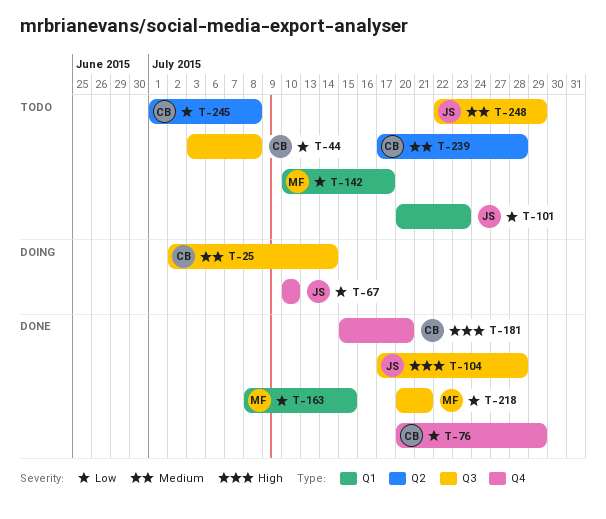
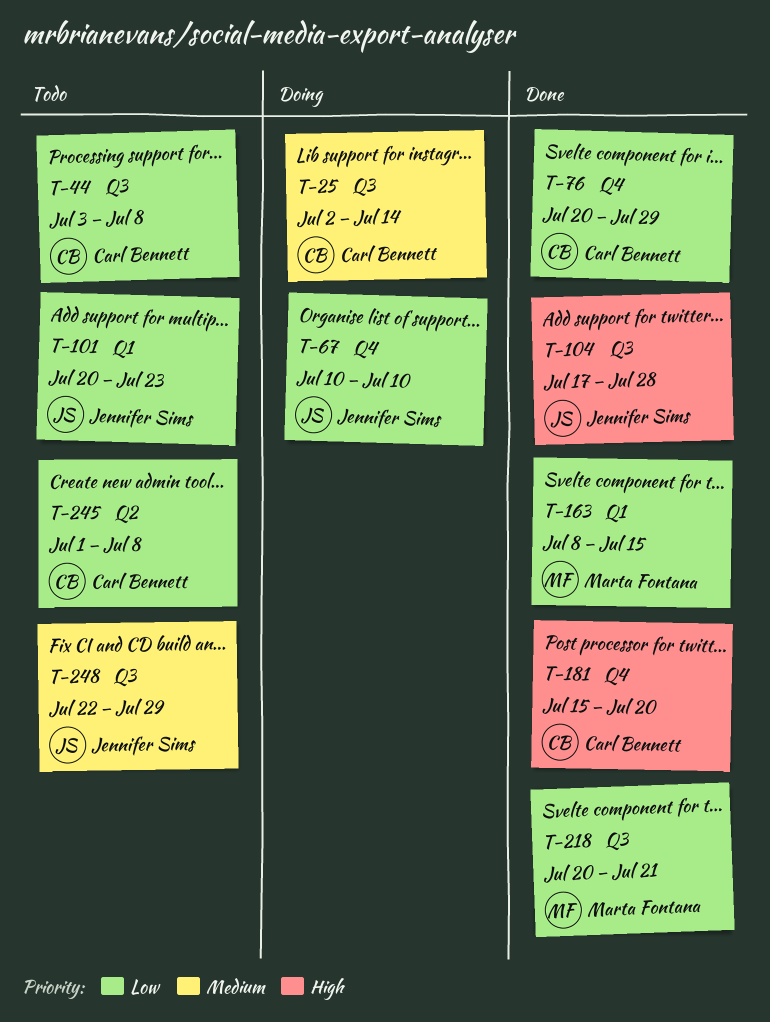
T-142: present -> none
T-239: present -> none

